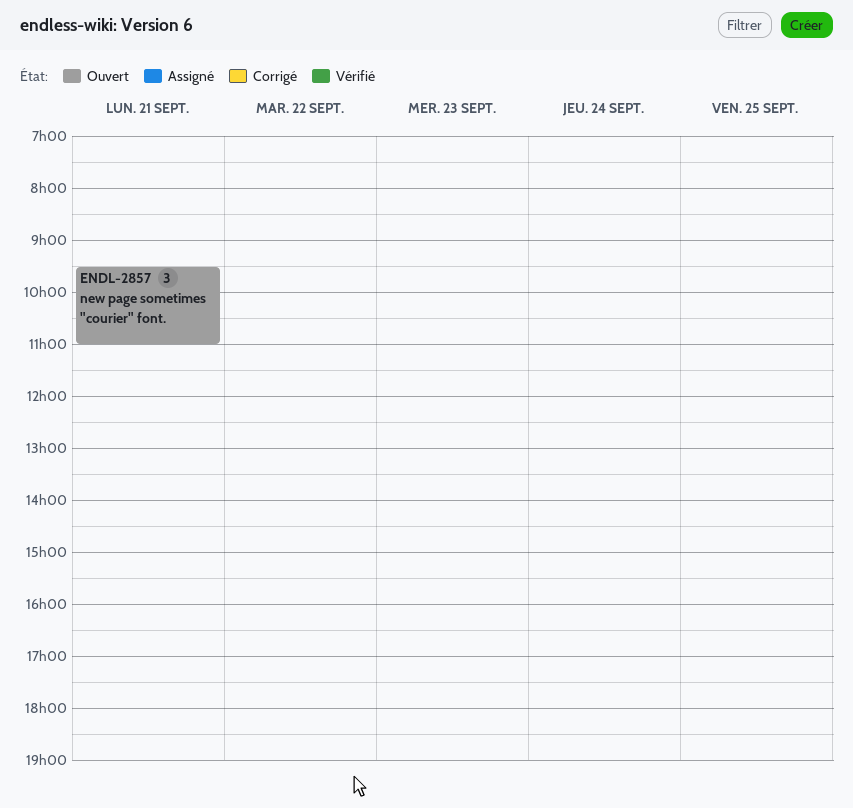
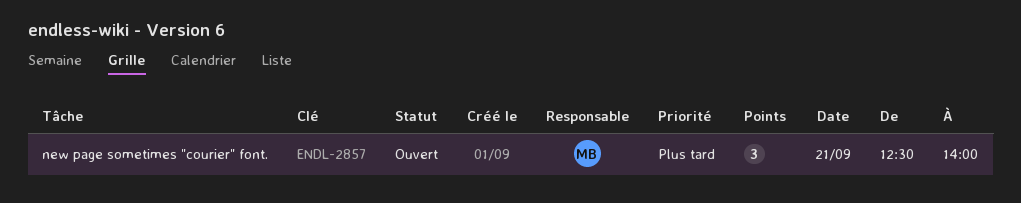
ENDL-2857, begins: 09:30 -> 12:30
ENDL-2857, ends: 11:00 -> 14:00

